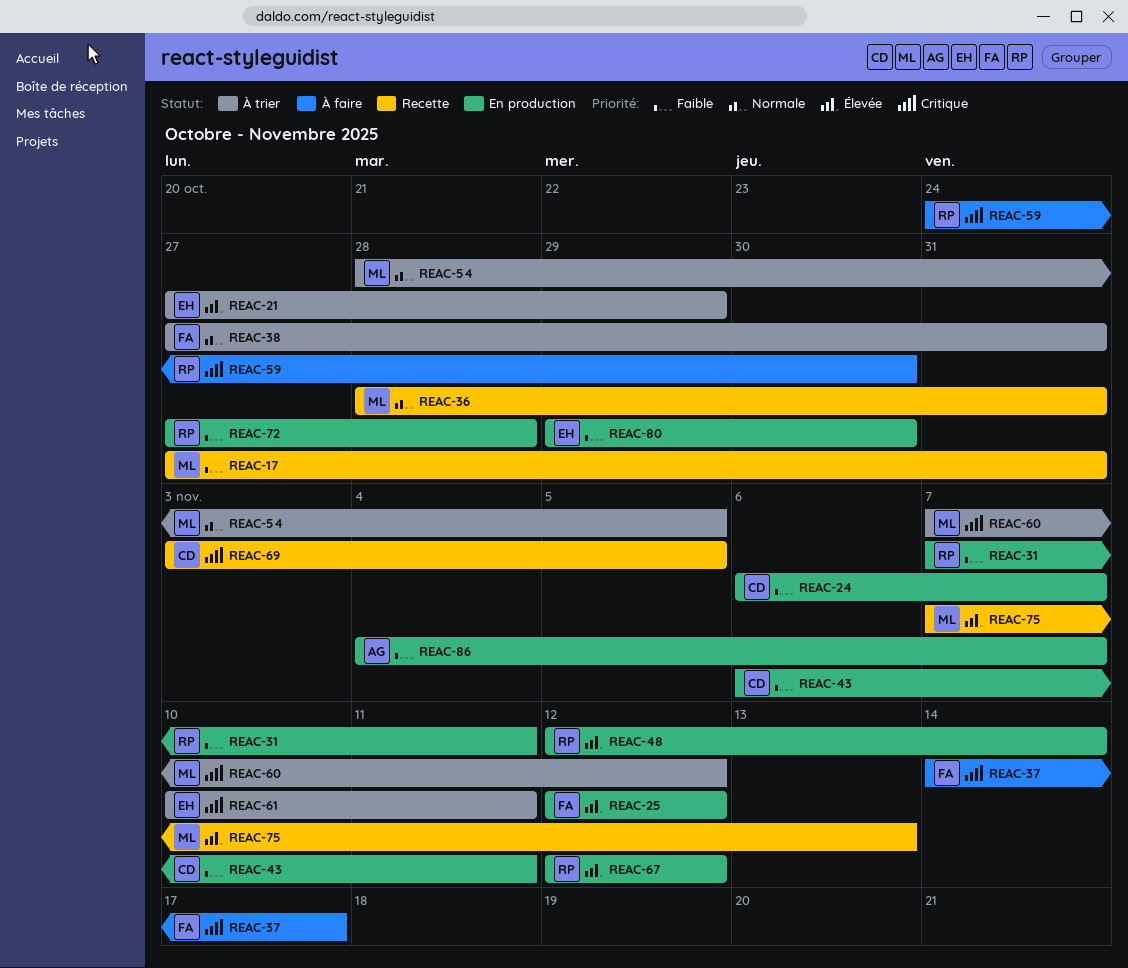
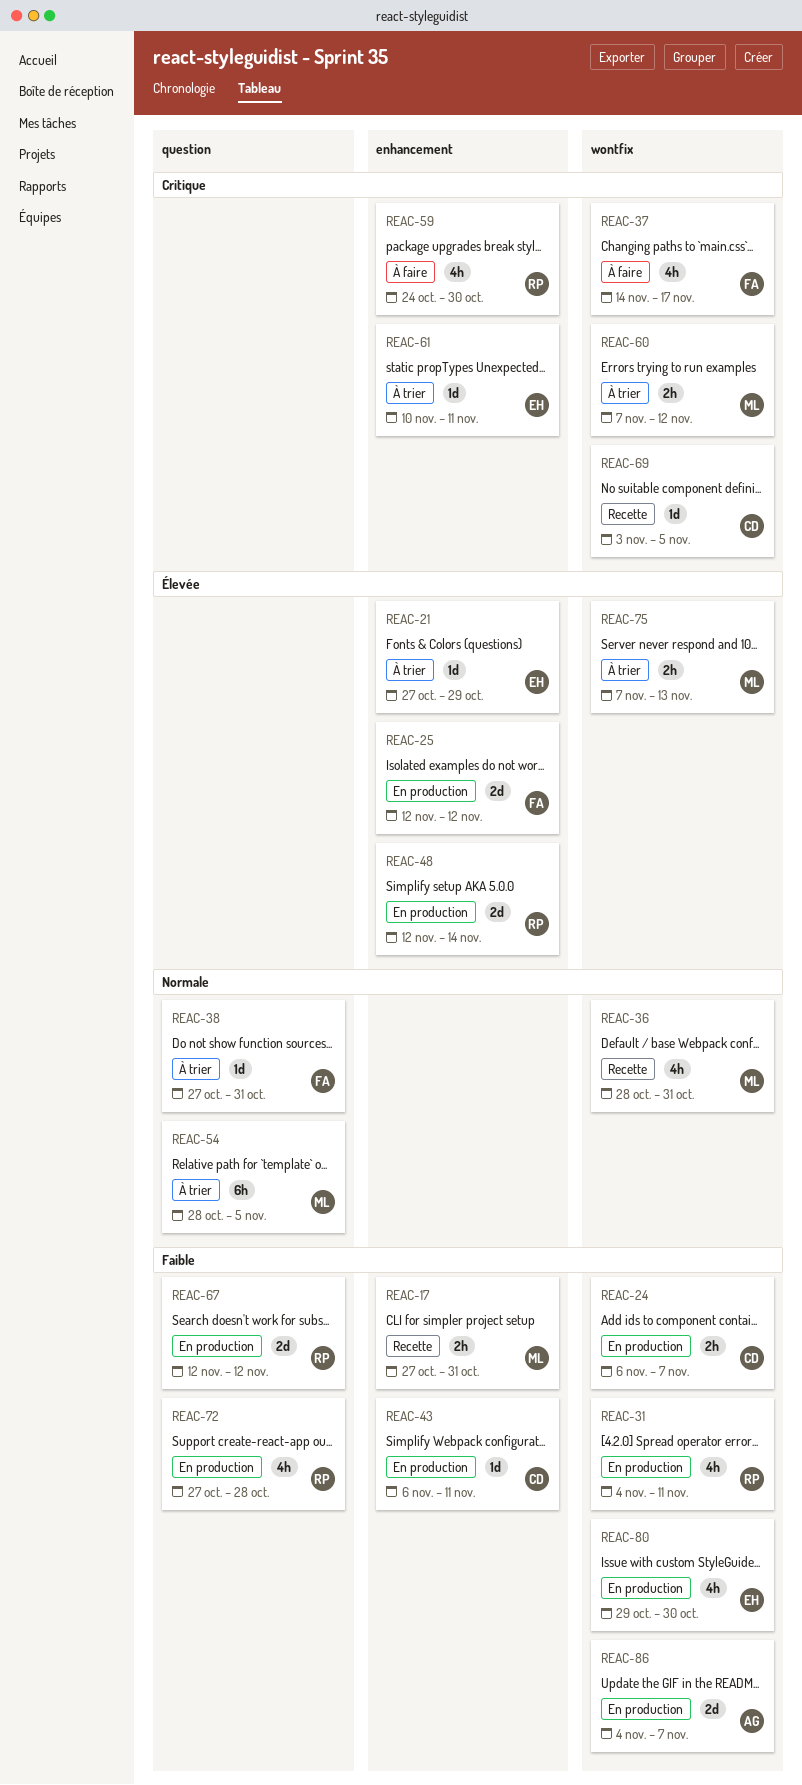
REAC-31, start: Nov 7 -> Nov 4
REAC-67, priority: Élevée -> Faible
REAC-75, status: Recette -> À trier

